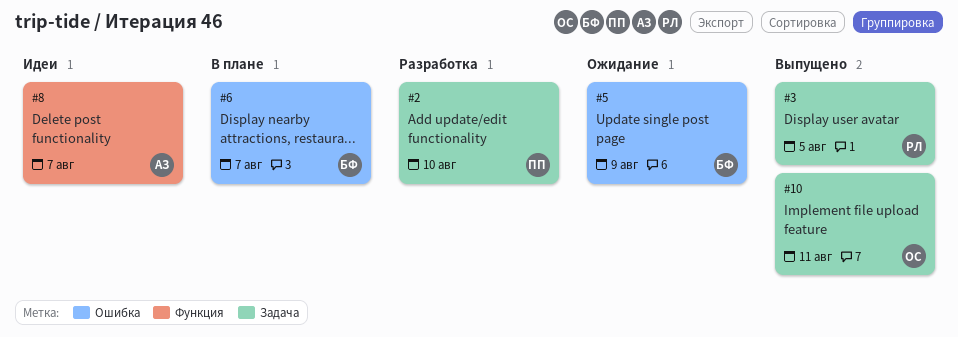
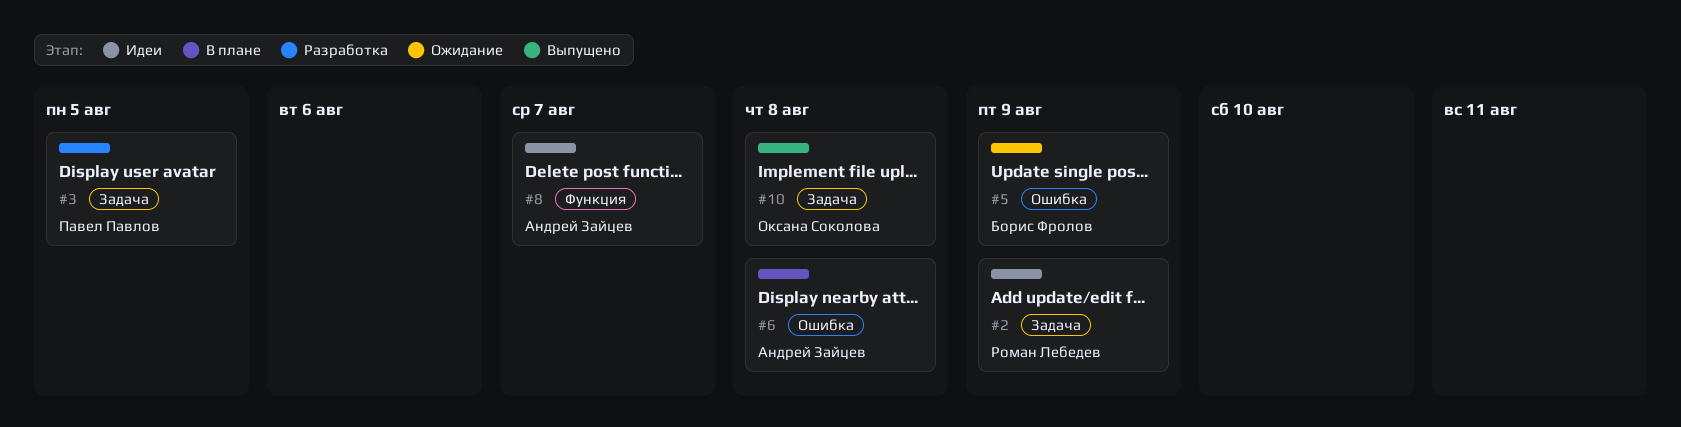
#2, status: Разработка -> Идеи
#2, owner: Павел Павлов -> Роман Лебедев
#2, due: Aug 10 -> Aug 9
#3, status: Выпущено -> Разработка
#3, owner: Роман Лебедев -> Павел Павлов
#6, owner: Борис Фролов -> Андрей Зайцев
#6, due: Aug 7 -> Aug 8
#10, due: Aug 11 -> Aug 8

